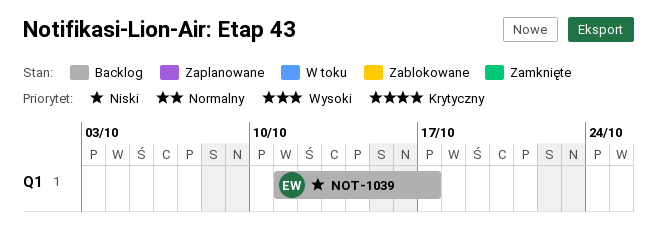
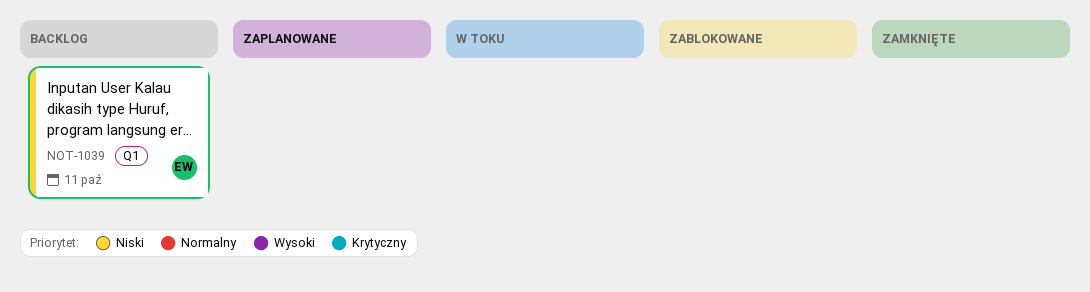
NOT-1039, due: Oct 17 -> Oct 11

